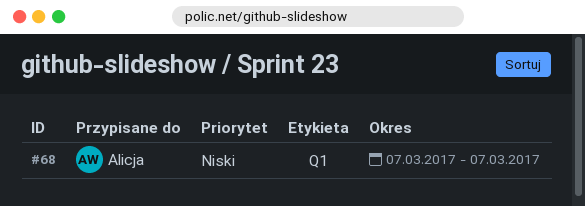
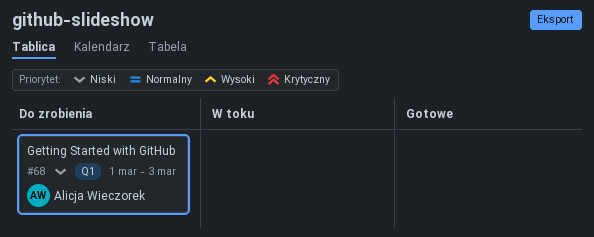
#68, start: Mar 7 -> Mar 1
#68, due: Mar 7 -> Mar 3

